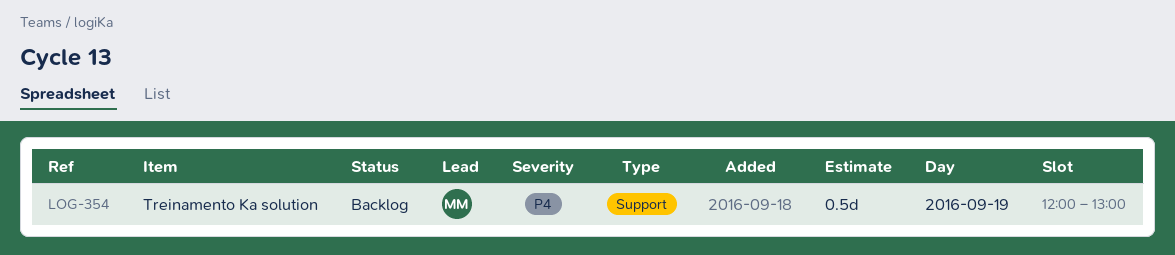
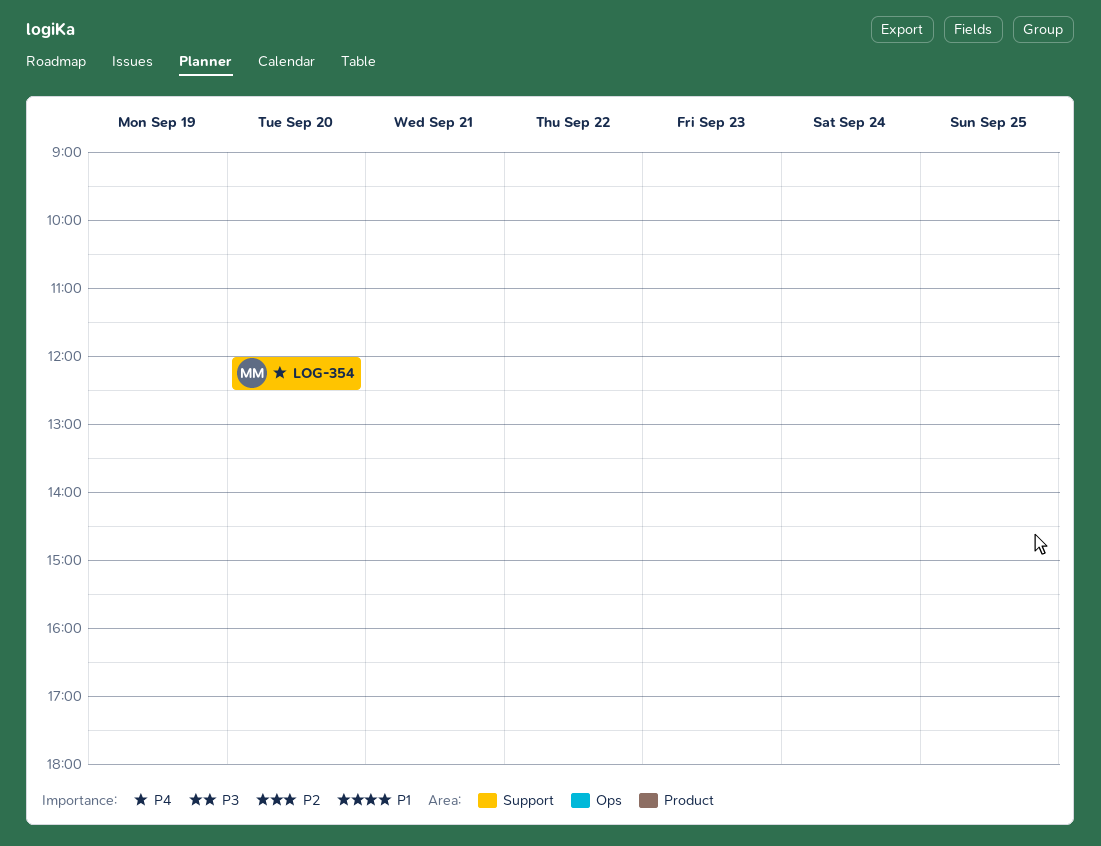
LOG-354, day: Sep 19 -> Sep 20
LOG-354, ends: 13:00 -> 12:30

